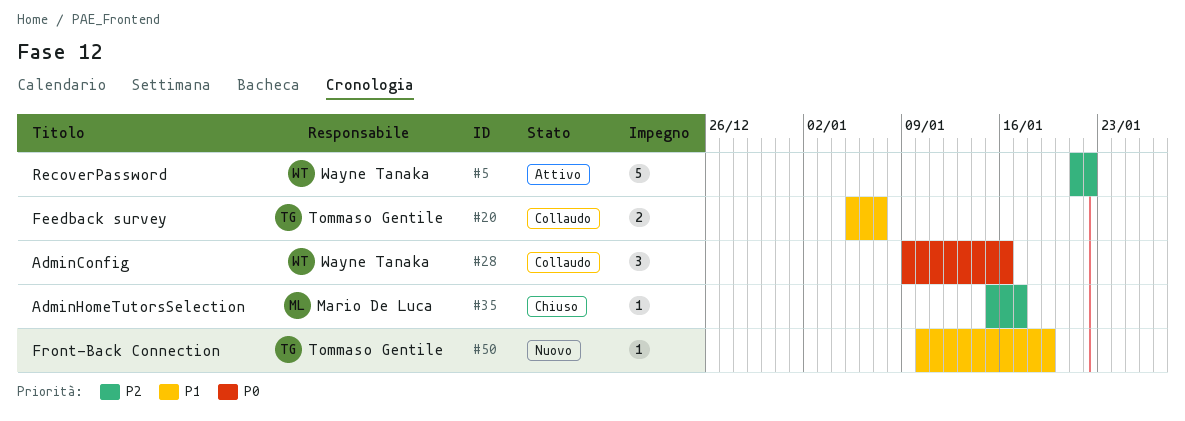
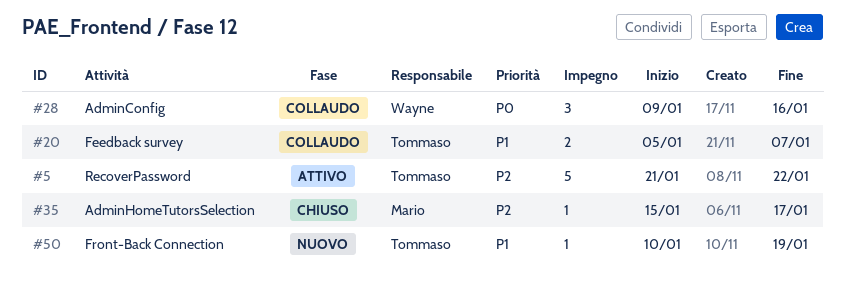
#5, owner: Wayne Tanaka -> Tommaso Gentile

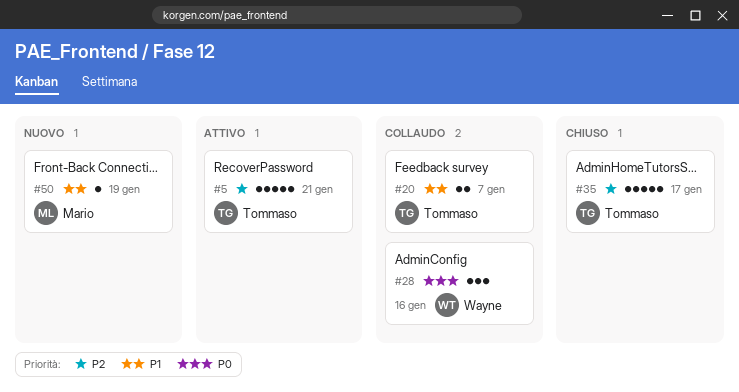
#5, due: Jan 22 -> Jan 21
#35, owner: Mario -> Tommaso
#35, estimate: 1 -> 5
#50, owner: Tommaso -> Mario

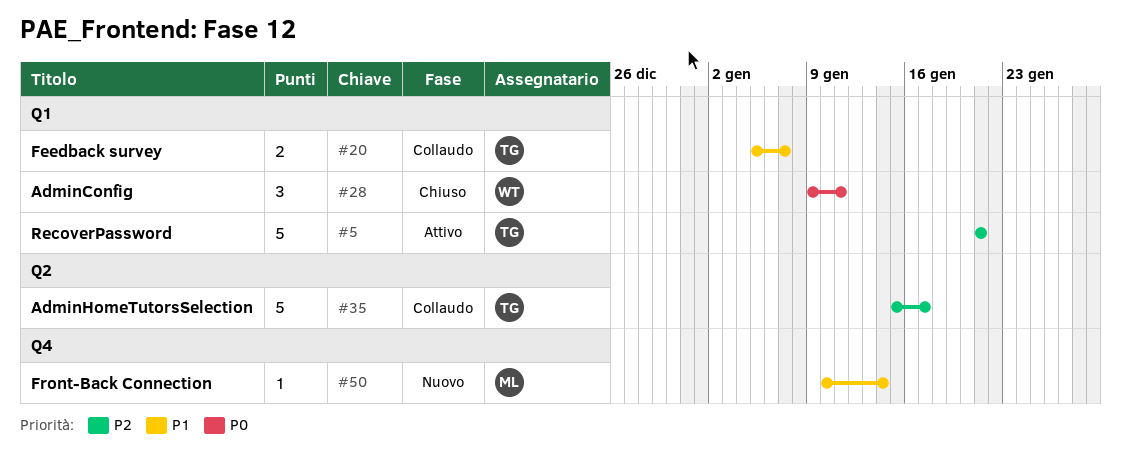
#28, status: Collaudo -> Chiuso
#28, due: Jan 16 -> Jan 11
#35, status: Chiuso -> Collaudo
#50, due: Jan 19 -> Jan 14

